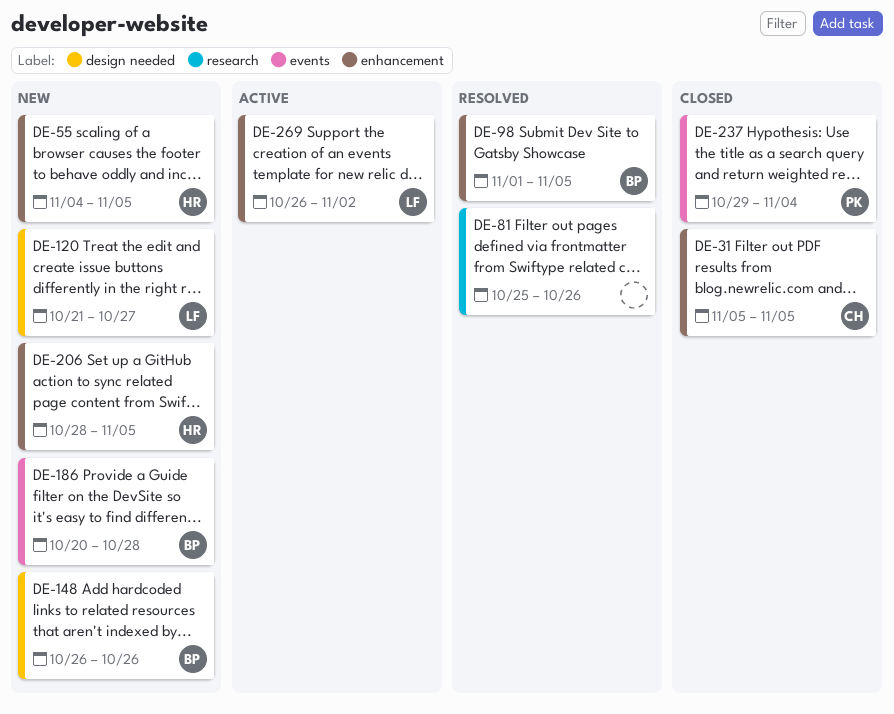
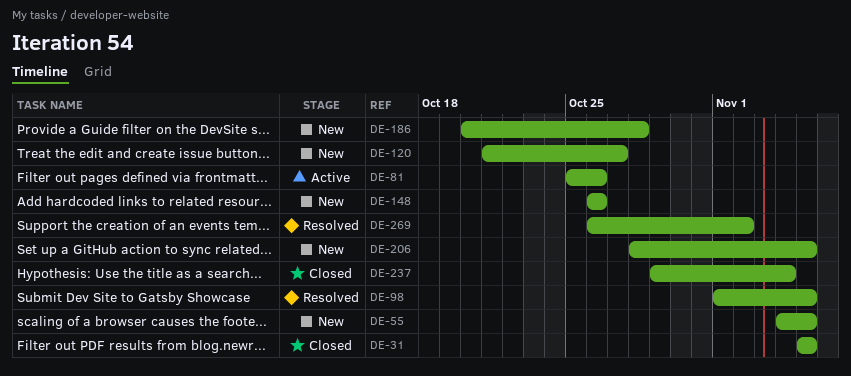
DE-81, status: Resolved -> Active
DE-269, status: Active -> Resolved

